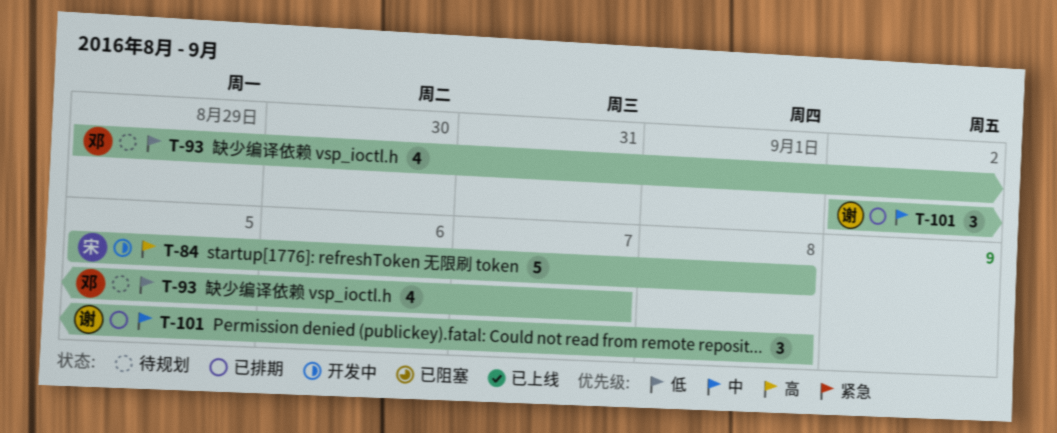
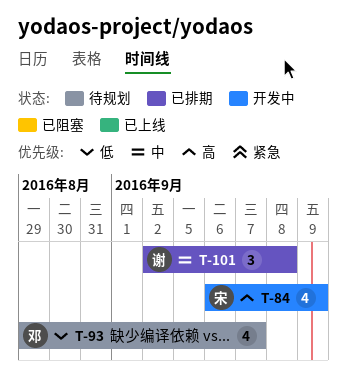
T-84, estimate: 5 -> 4
T-84, start: Sep 5 -> Sep 6
T-84, due: Sep 8 -> Sep 9

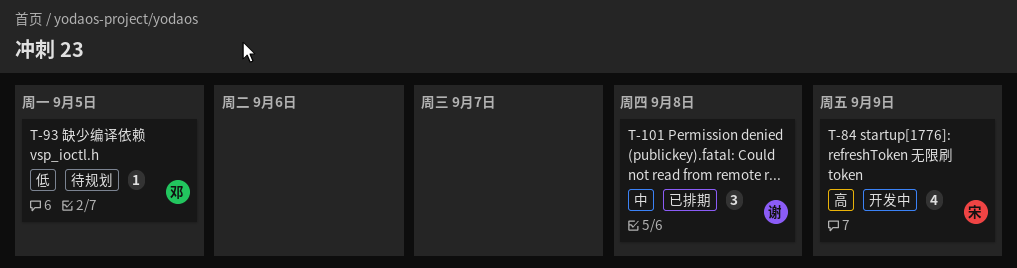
T-93, estimate: 4 -> 1
T-93, due: Sep 7 -> Sep 5

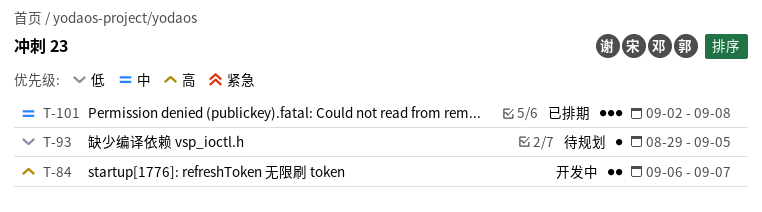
T-84, estimate: 4 -> 2
T-84, due: Sep 9 -> Sep 7

